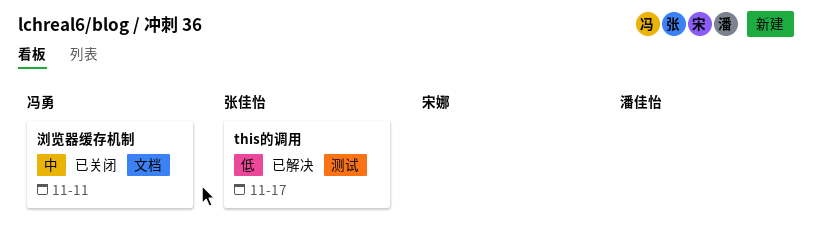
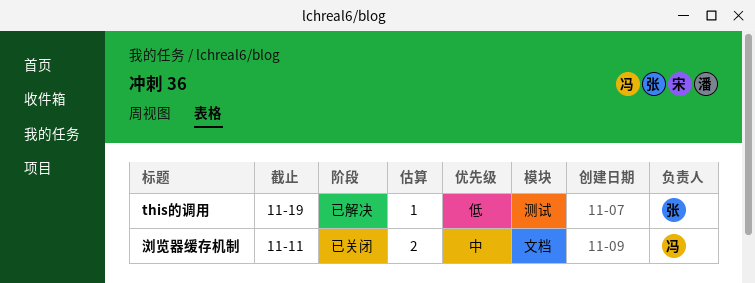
this的调用, due: Nov 17 -> Nov 19

